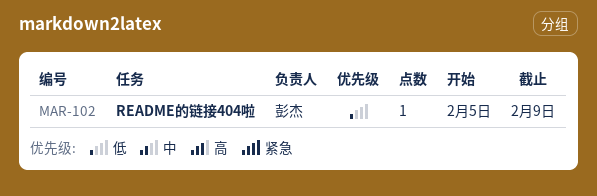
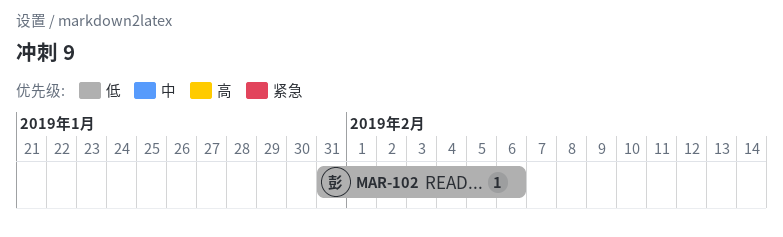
MAR-102, start: Feb 5 -> Jan 31
MAR-102, due: Feb 9 -> Feb 6

